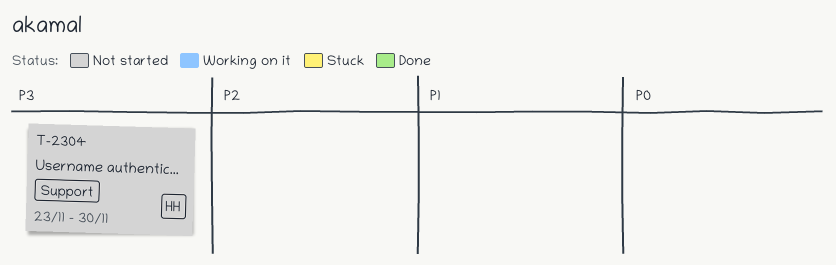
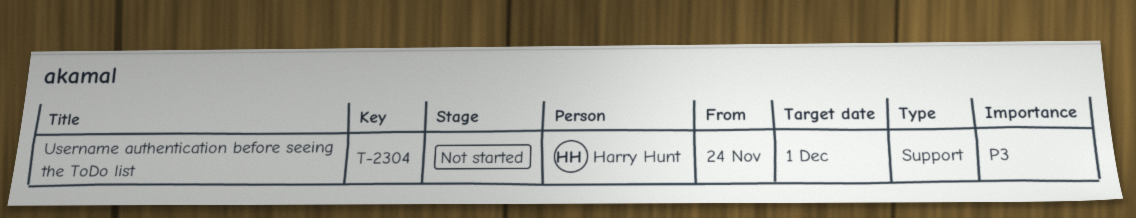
T-2304, start: Nov 23 -> Nov 24
T-2304, due: Nov 30 -> Dec 1

